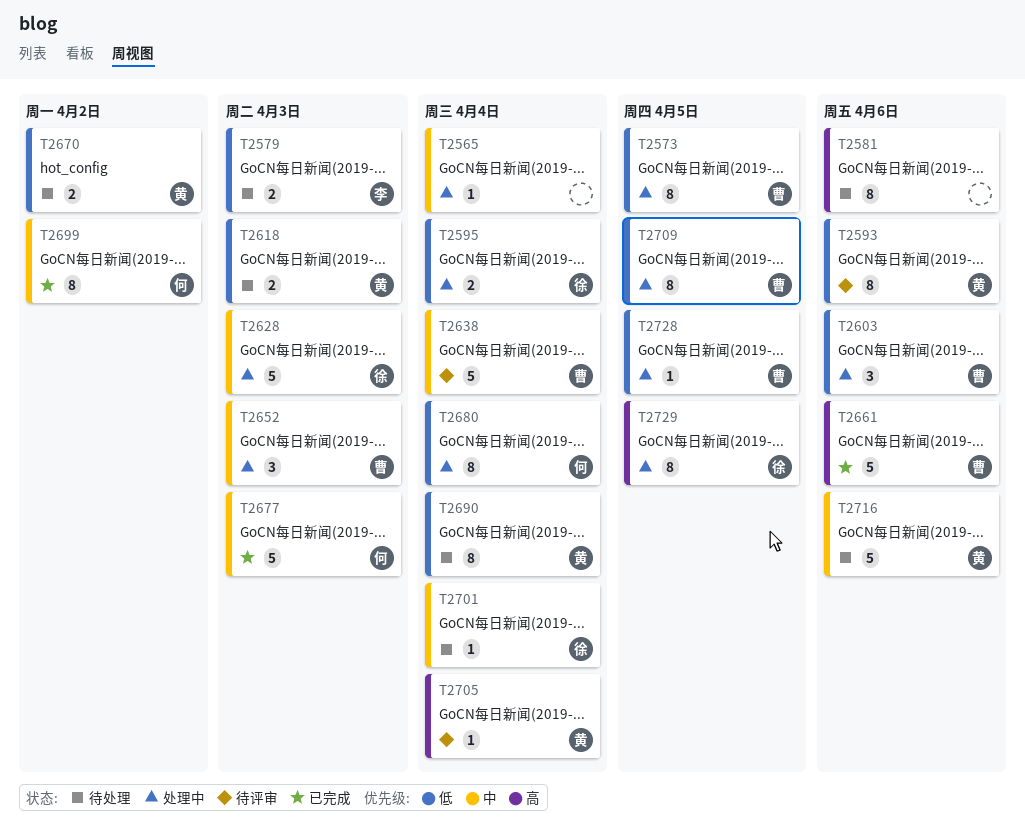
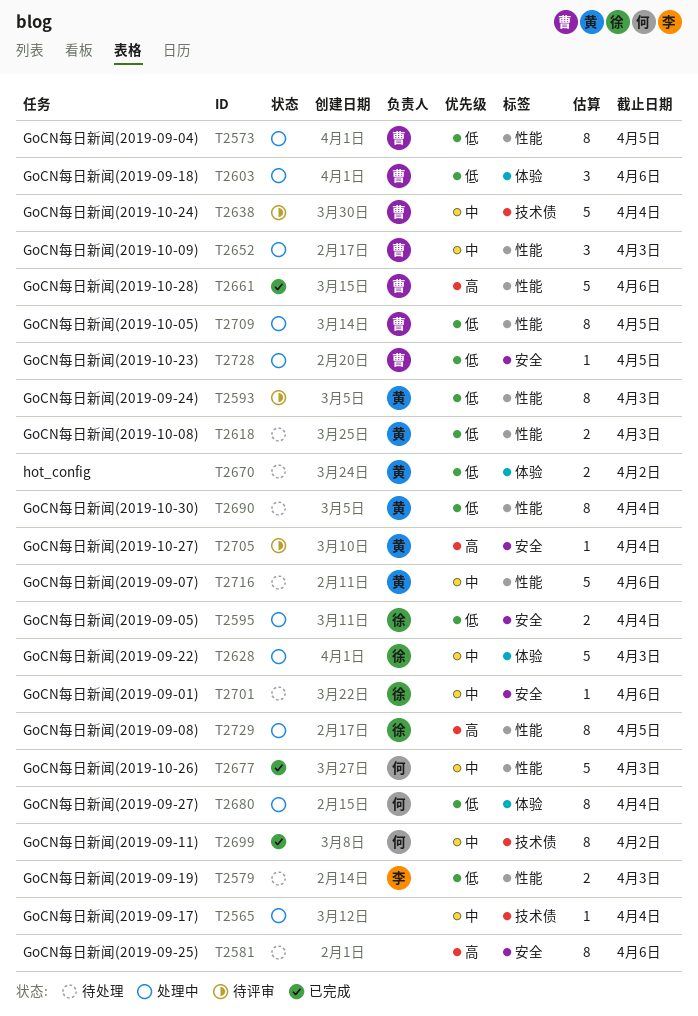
T2593, due: Apr 6 -> Apr 3
T2701, due: Apr 4 -> Apr 6

